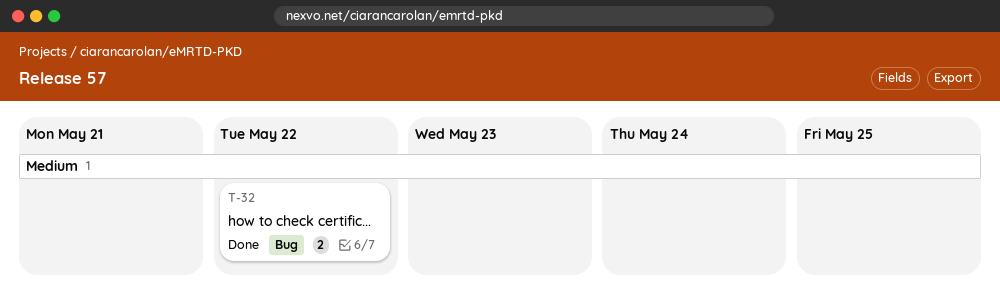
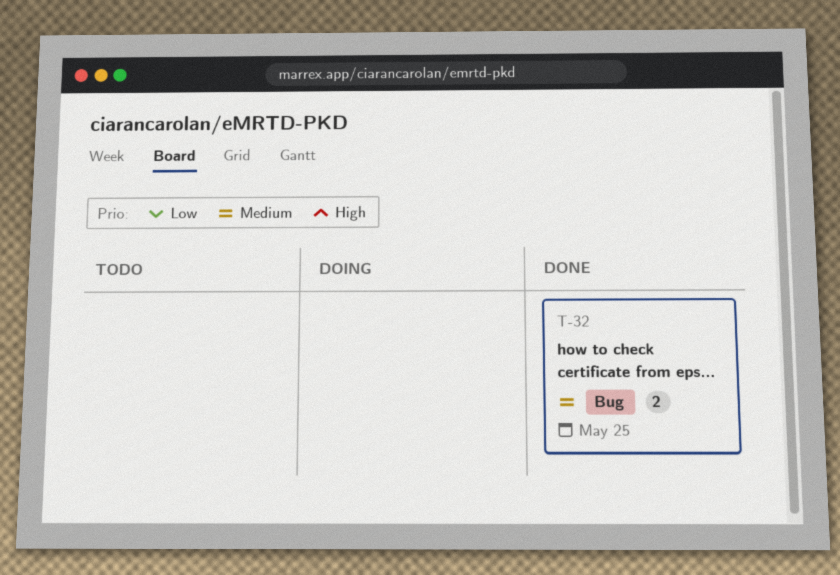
T-32, due: May 22 -> May 25

